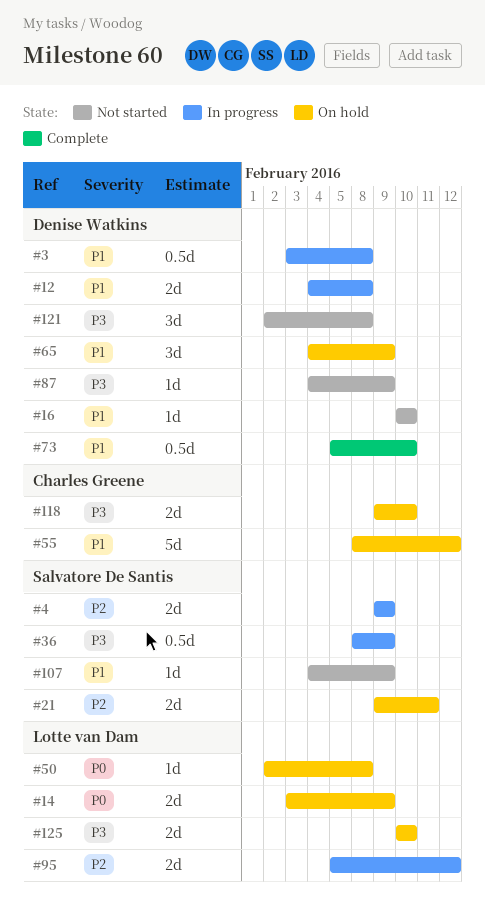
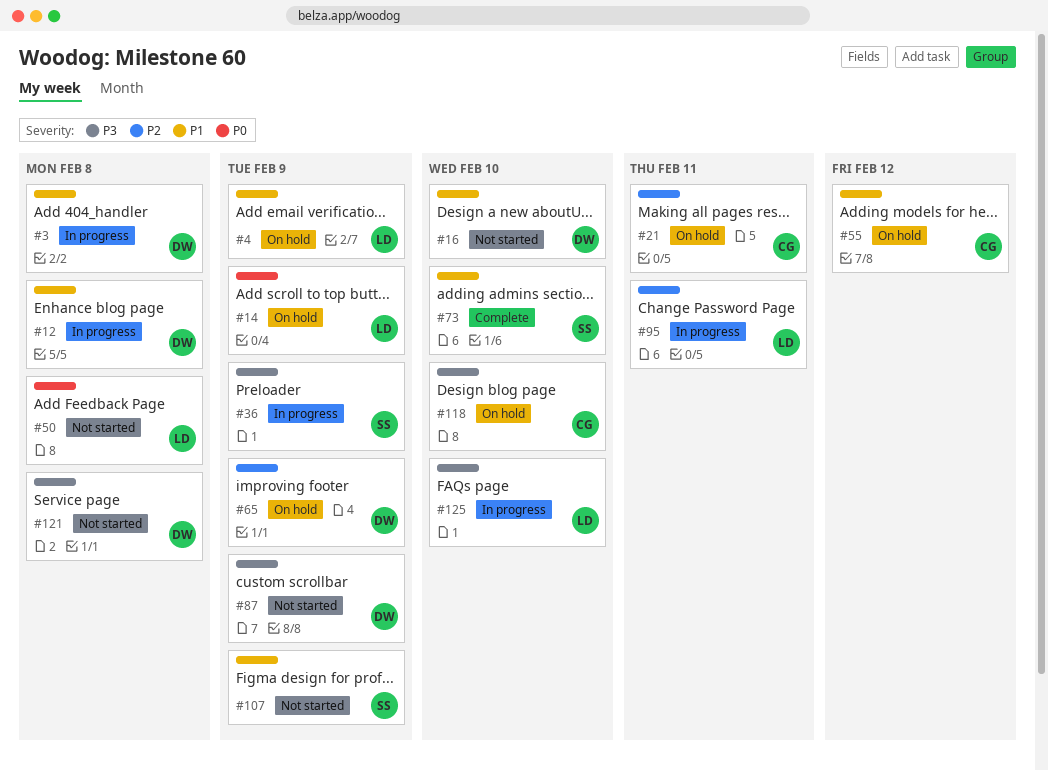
#4, status: In progress -> On hold
#4, owner: Salvatore De Santis -> Lotte van Dam
#4, priority: P2 -> P1
#21, owner: Salvatore De Santis -> Charles Greene
#50, status: On hold -> Not started
#65, priority: P1 -> P2
#73, owner: Denise Watkins -> Salvatore De Santis
#95, due: Feb 12 -> Feb 11
#125, status: On hold -> In progress

